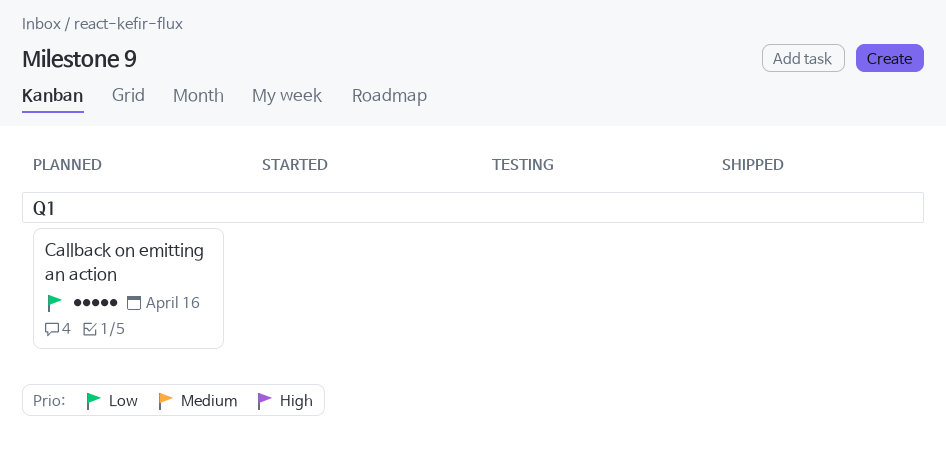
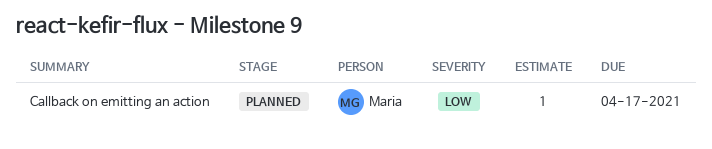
Callback on emitting an action, estimate: 5 -> 1
Callback on emitting an action, due: Apr 16 -> Apr 17

